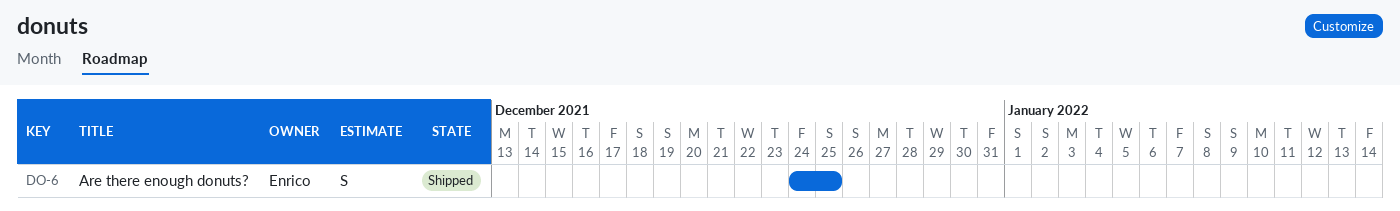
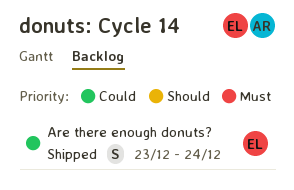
Are there enough donuts?, start: Dec 24 -> Dec 23
Are there enough donuts?, due: Dec 25 -> Dec 24

